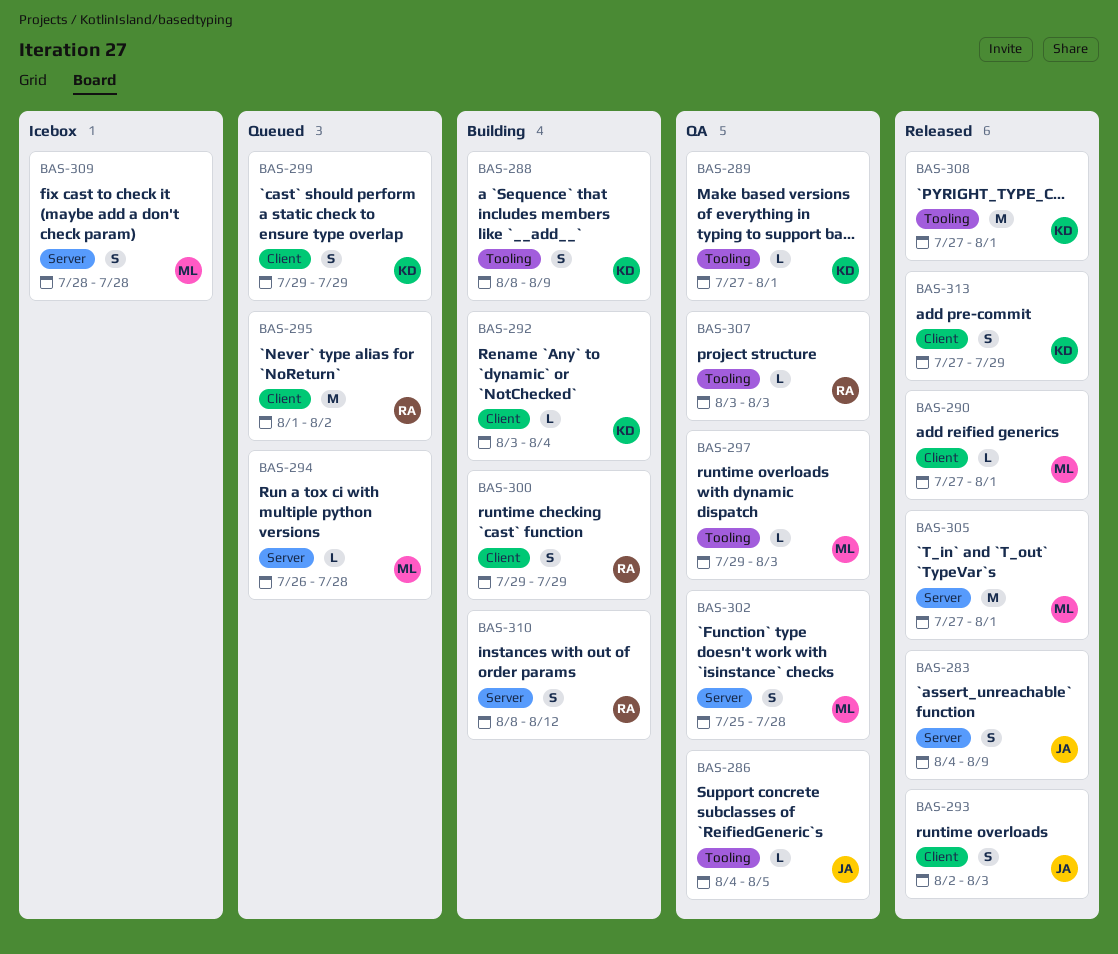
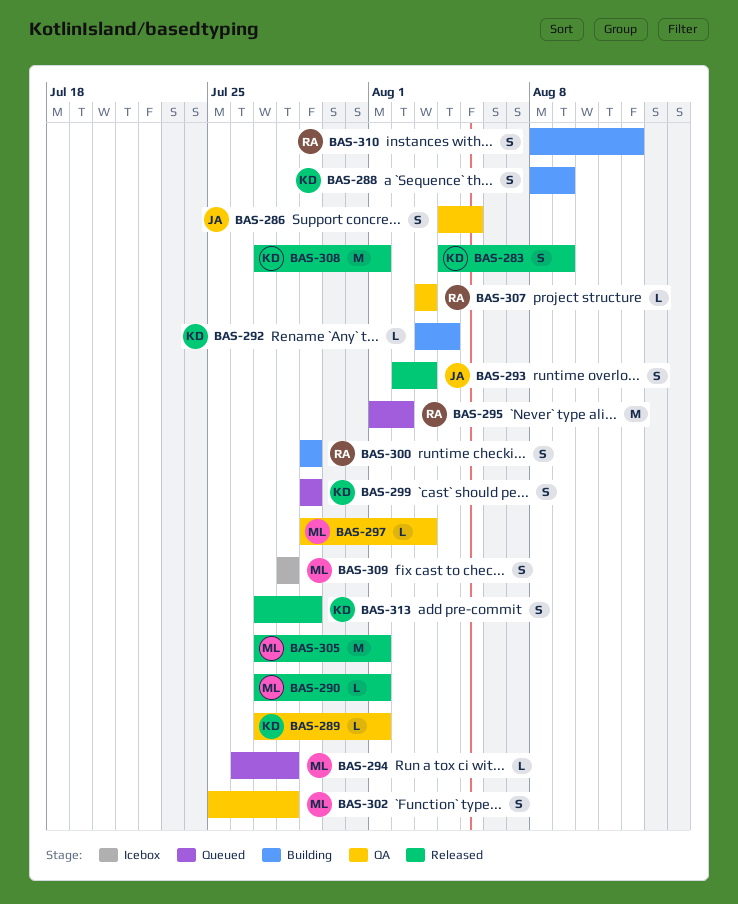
BAS-283, owner: JA -> KD
BAS-286, estimate: L -> S

